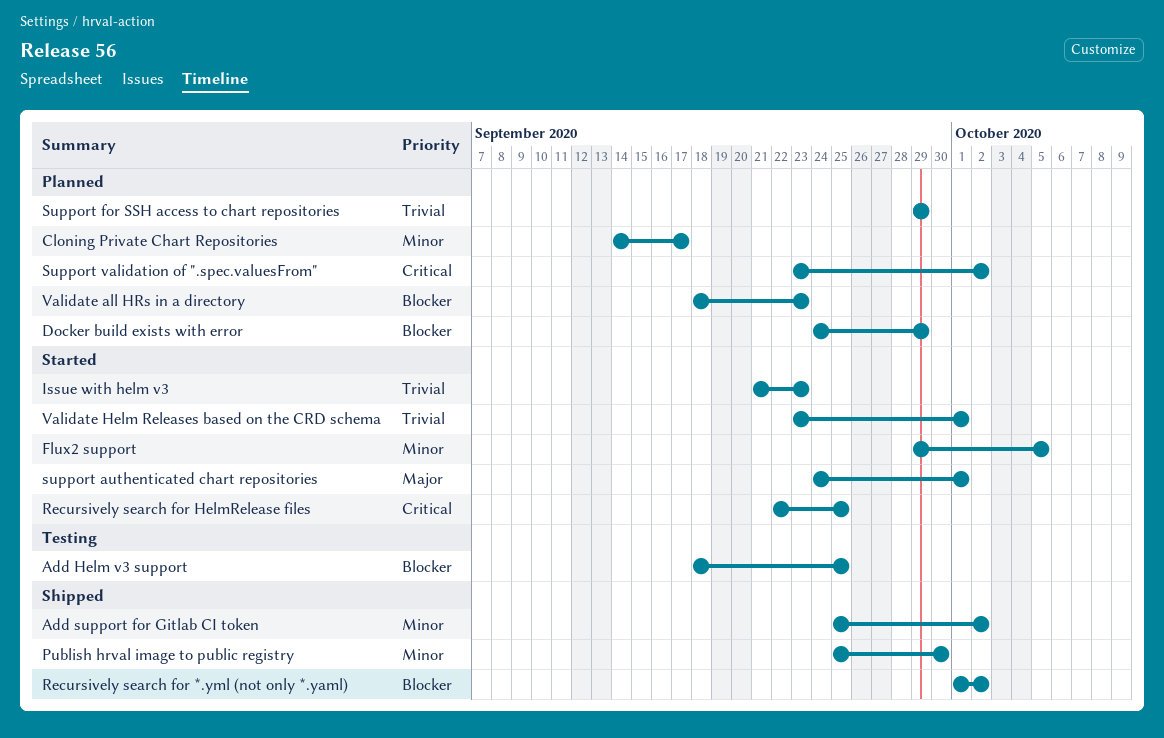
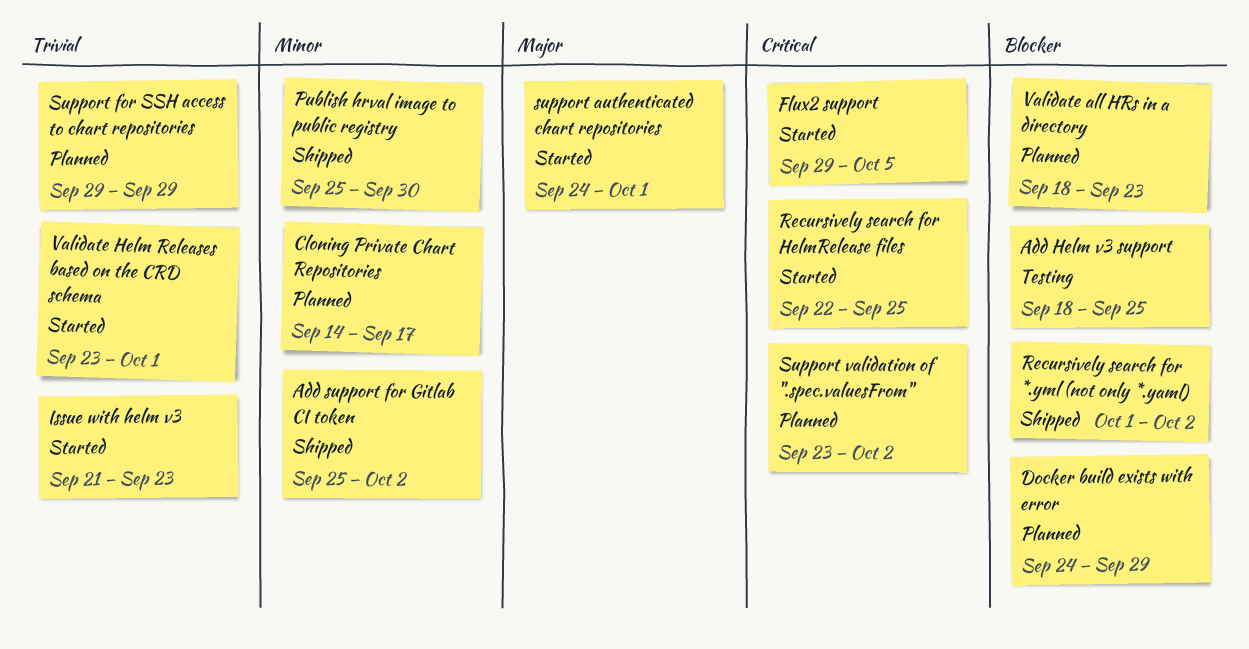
Flux2 support, priority: Minor -> Critical

